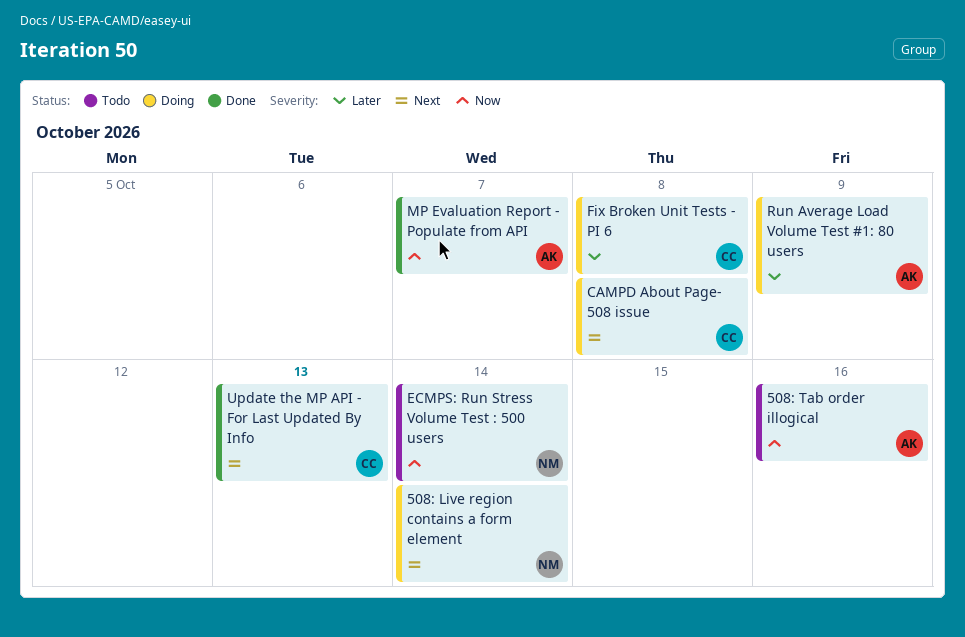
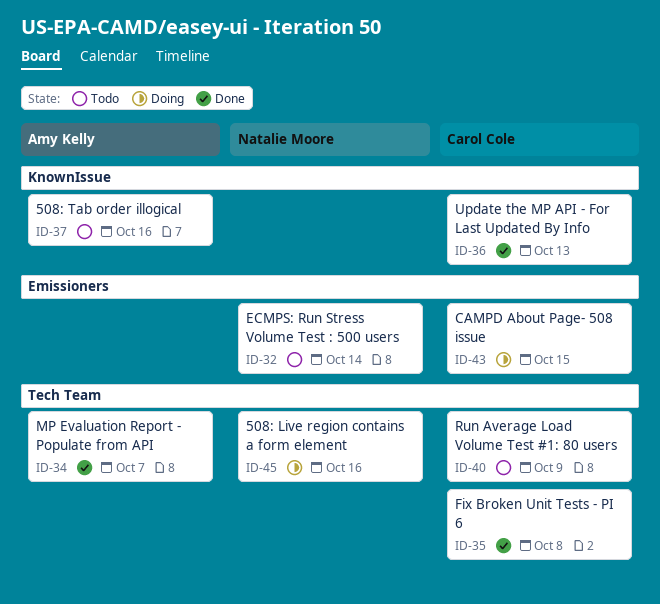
508: Live region contains a form element, due: Oct 14 -> Oct 16
CAMPD About Page- 508 issue, due: Oct 8 -> Oct 15
Fix Broken Unit Tests - PI 6, status: Doing -> Done
Run Average Load Volume Test #1: 80 users, status: Doing -> Todo
Run Average Load Volume Test #1: 80 users, owner: Amy Kelly -> Carol Cole

